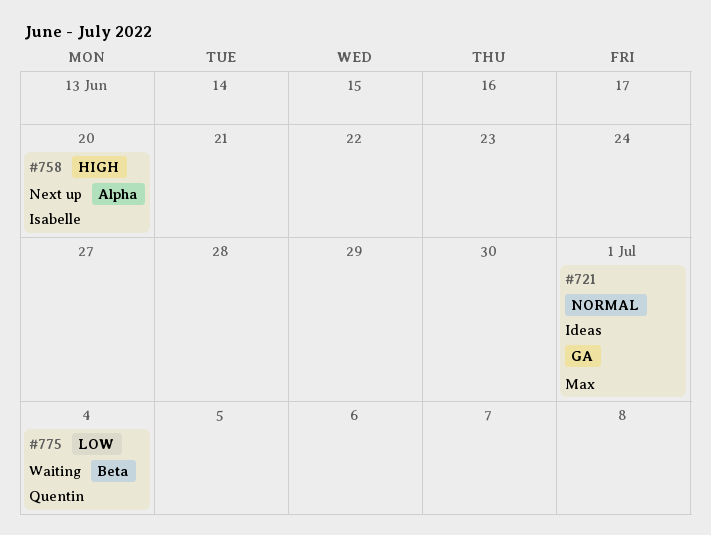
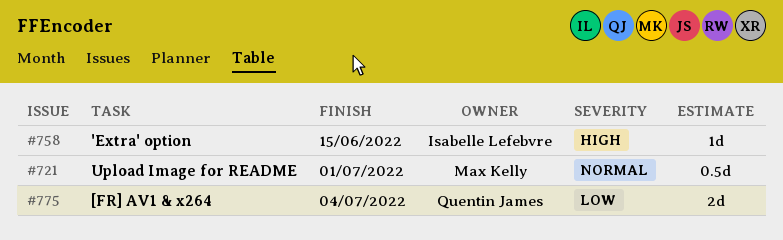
#758, due: Jun 20 -> Jun 15

